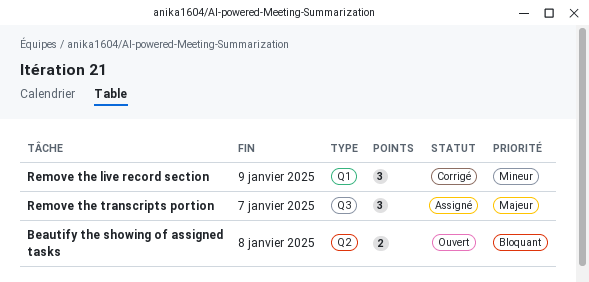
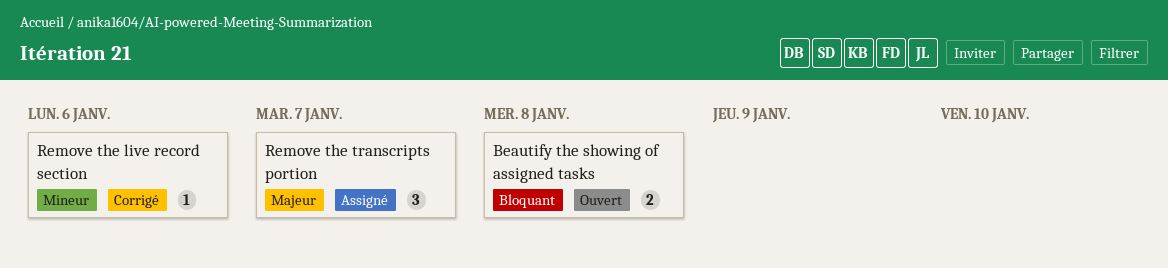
Remove the live record section, estimate: 3 -> 1
Remove the live record section, due: Jan 9 -> Jan 6

